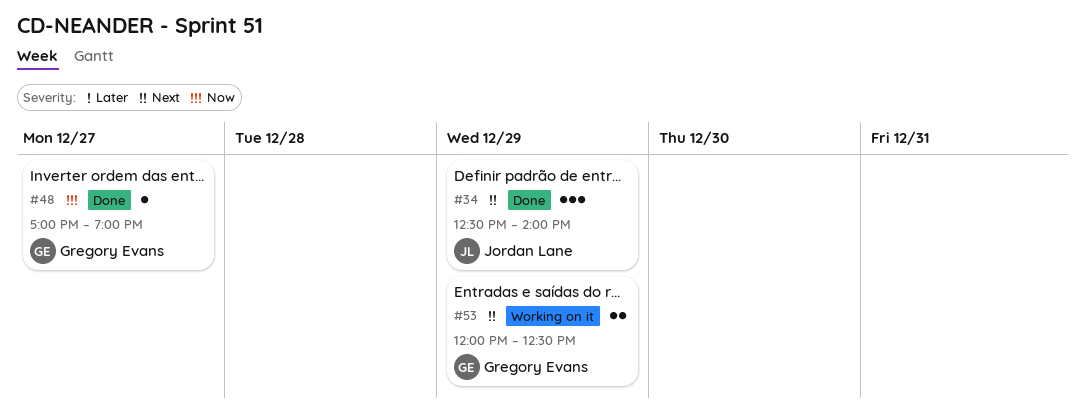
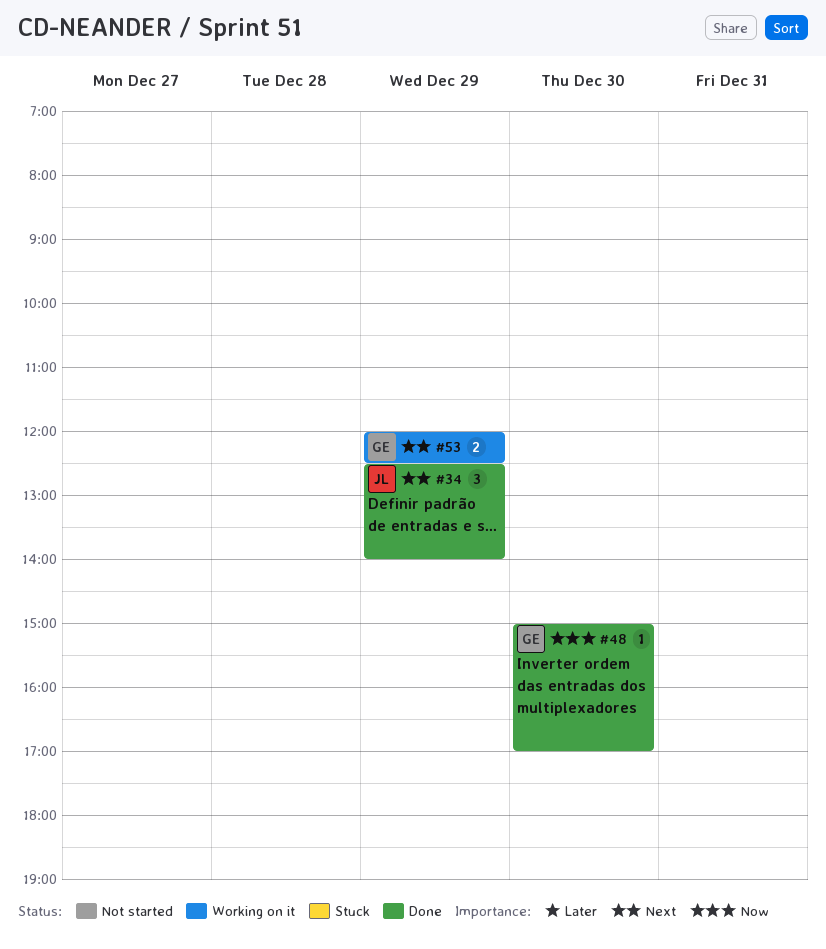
#48, day: Dec 27 -> Dec 30
#48, begins: 17:00 -> 15:00
#48, ends: 19:00 -> 17:00

